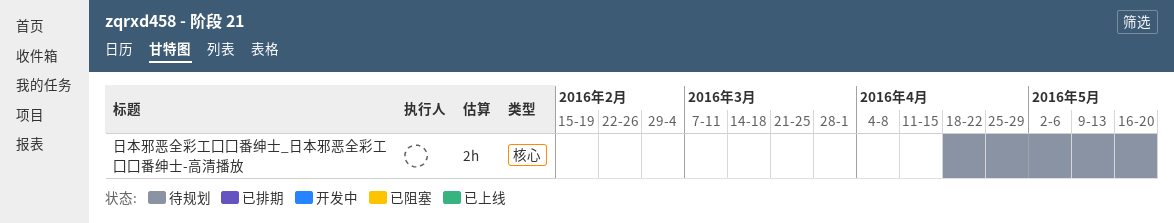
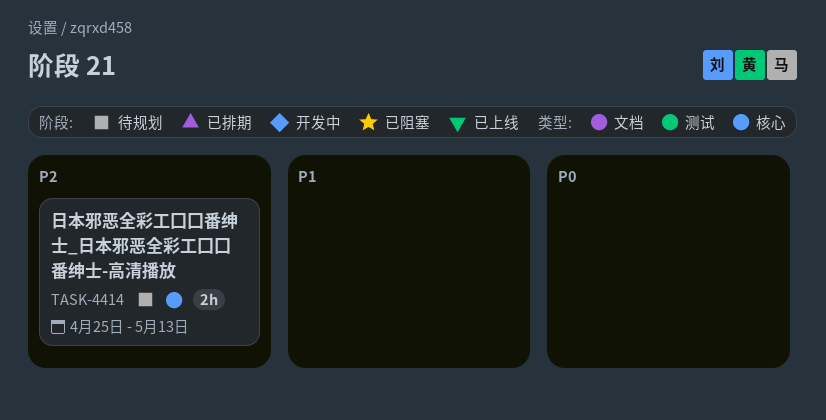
日本邪恶全彩工囗囗番绅士_日本邪恶全彩工囗囗番绅士-高清播放, start: Apr 18 -> Apr 25
日本邪恶全彩工囗囗番绅士_日本邪恶全彩工囗囗番绅士-高清播放, due: May 20 -> May 13

